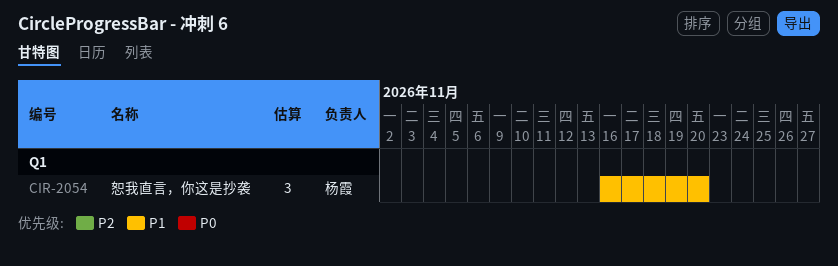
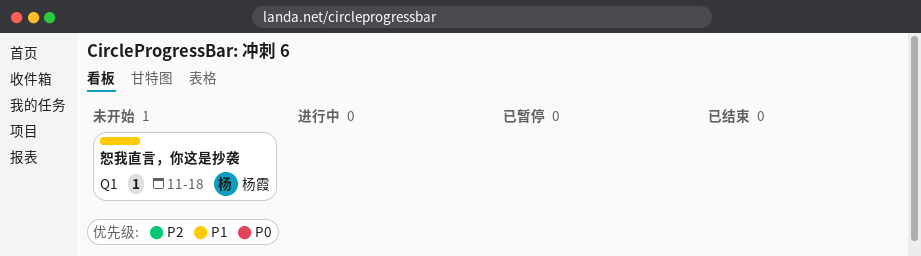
恕我直言，你这是抄袭, estimate: 3 -> 1
恕我直言，你这是抄袭, due: Nov 20 -> Nov 18

